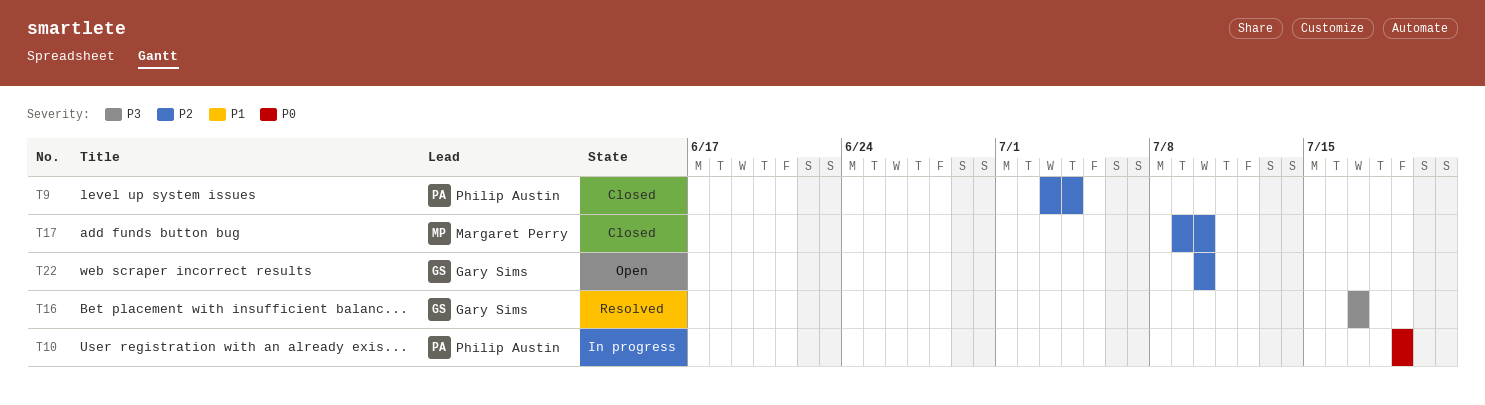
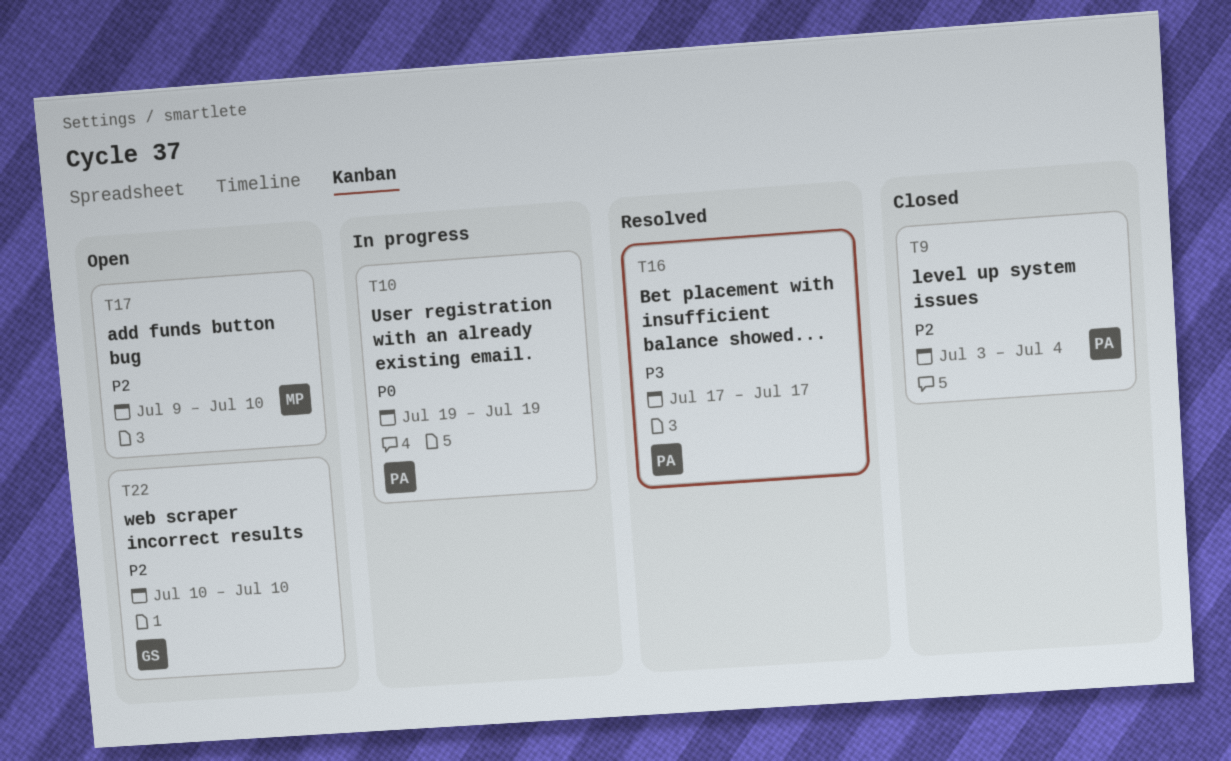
T16, owner: Gary Sims -> Philip Austin
T17, status: Closed -> Open

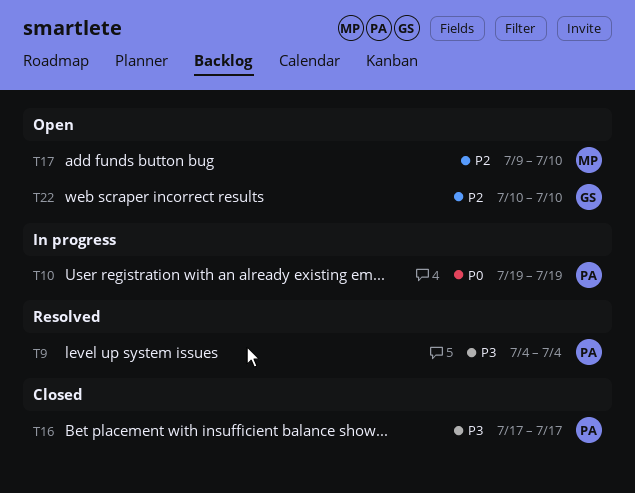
T9, status: Closed -> Resolved
T9, priority: P2 -> P3
T9, start: Jul 3 -> Jul 4
T16, status: Resolved -> Closed

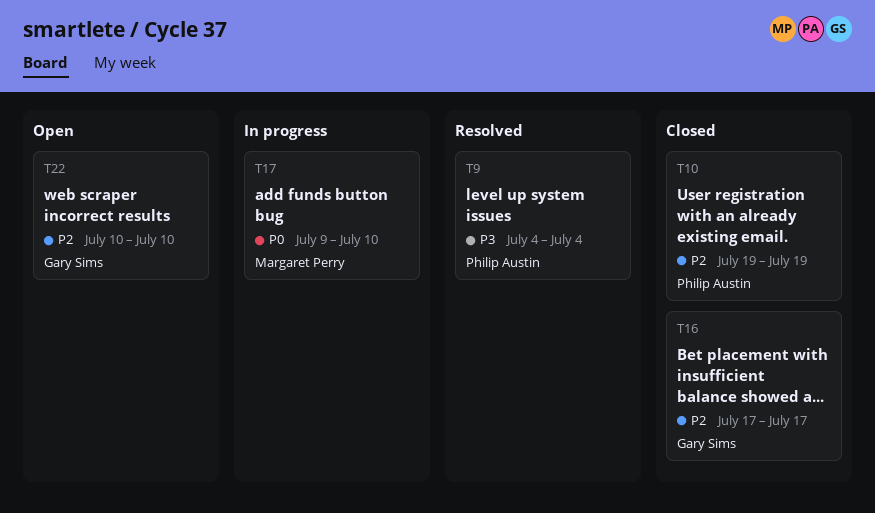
T10, status: In progress -> Closed
T10, priority: P0 -> P2
T16, owner: Philip Austin -> Gary Sims
T16, priority: P3 -> P2
T17, status: Open -> In progress
T17, priority: P2 -> P0

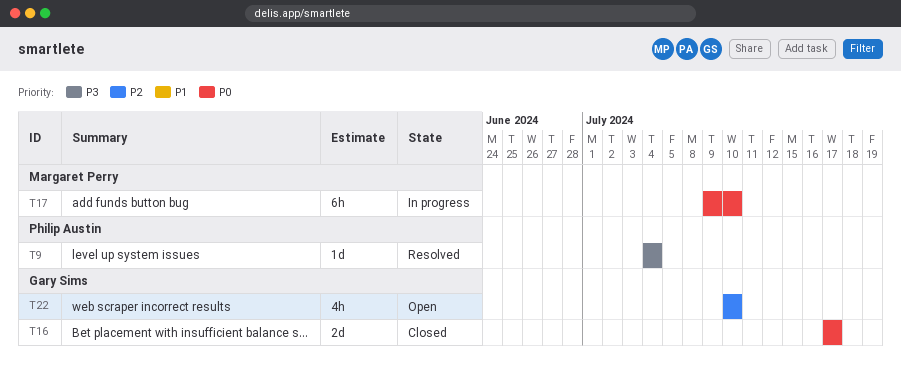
T10: present -> none
T16, priority: P2 -> P0

